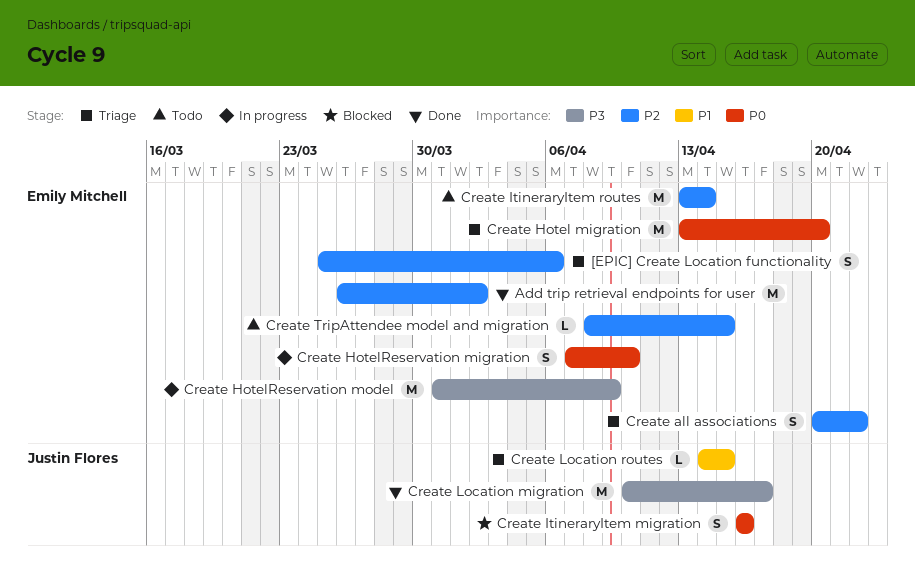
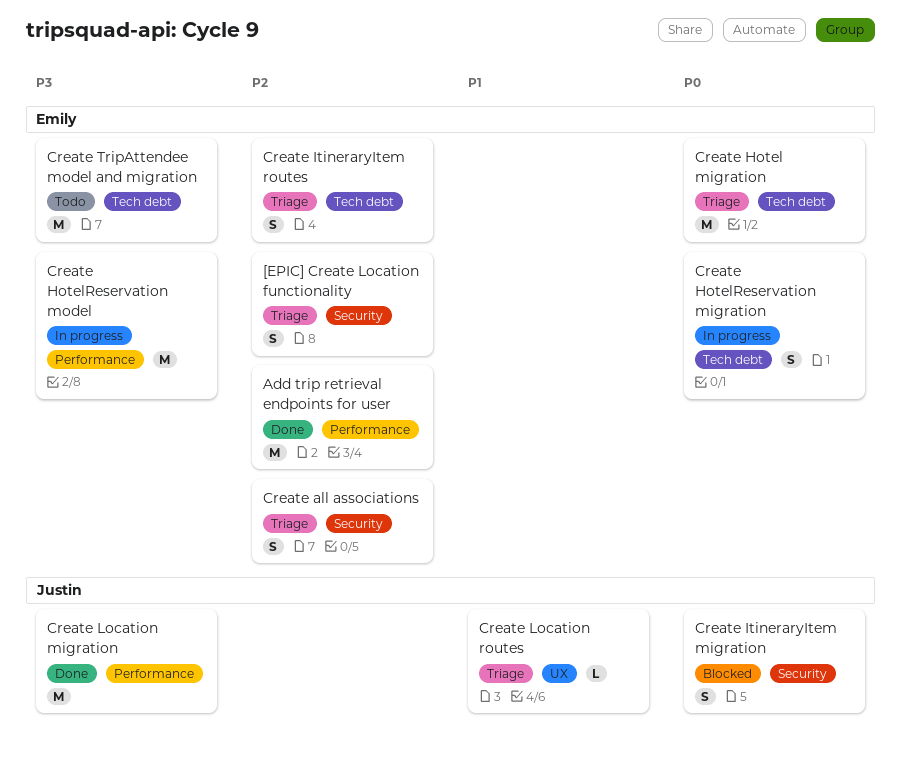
Create ItineraryItem routes, status: Todo -> Triage
Create ItineraryItem routes, estimate: M -> S
Create TripAttendee model and migration, priority: P2 -> P3
Create TripAttendee model and migration, estimate: L -> M

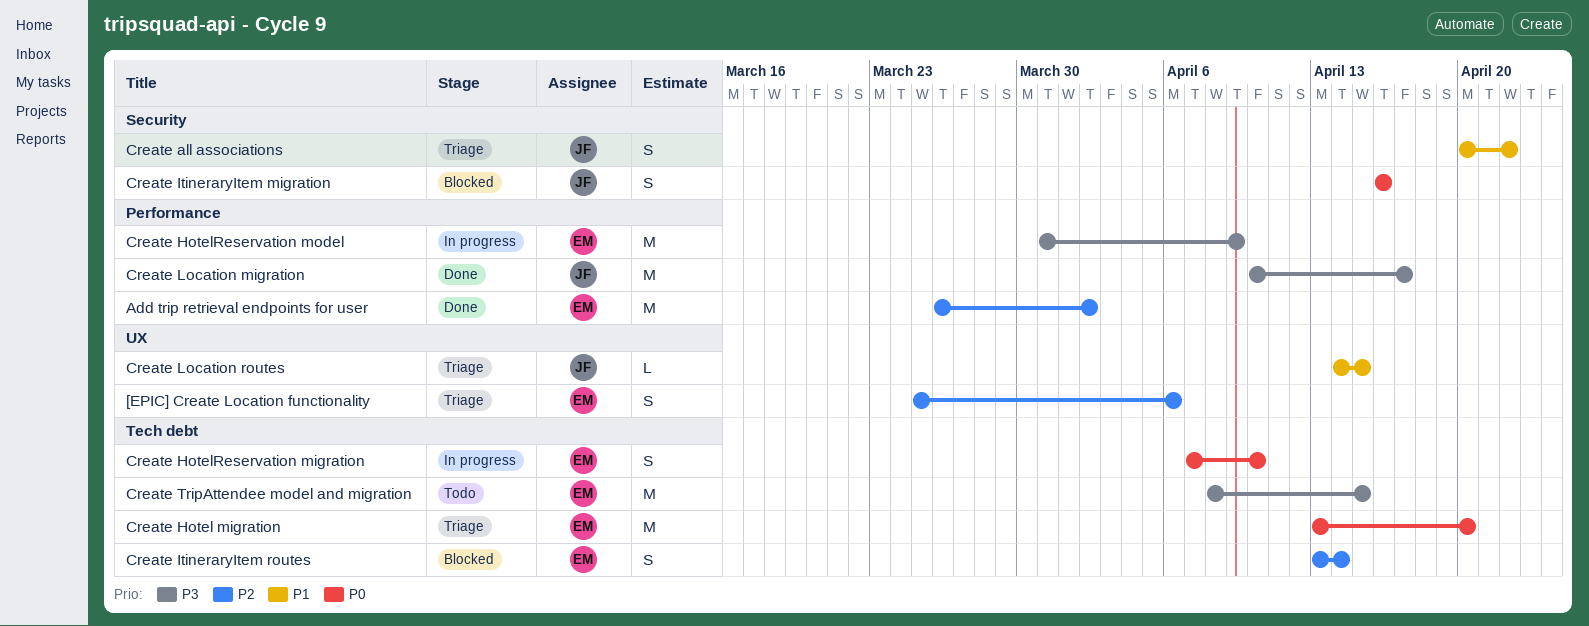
[EPIC] Create Location functionality, label: Security -> UX
Create all associations, owner: Emily -> Justin
Create all associations, priority: P2 -> P1
Create ItineraryItem routes, status: Triage -> Blocked

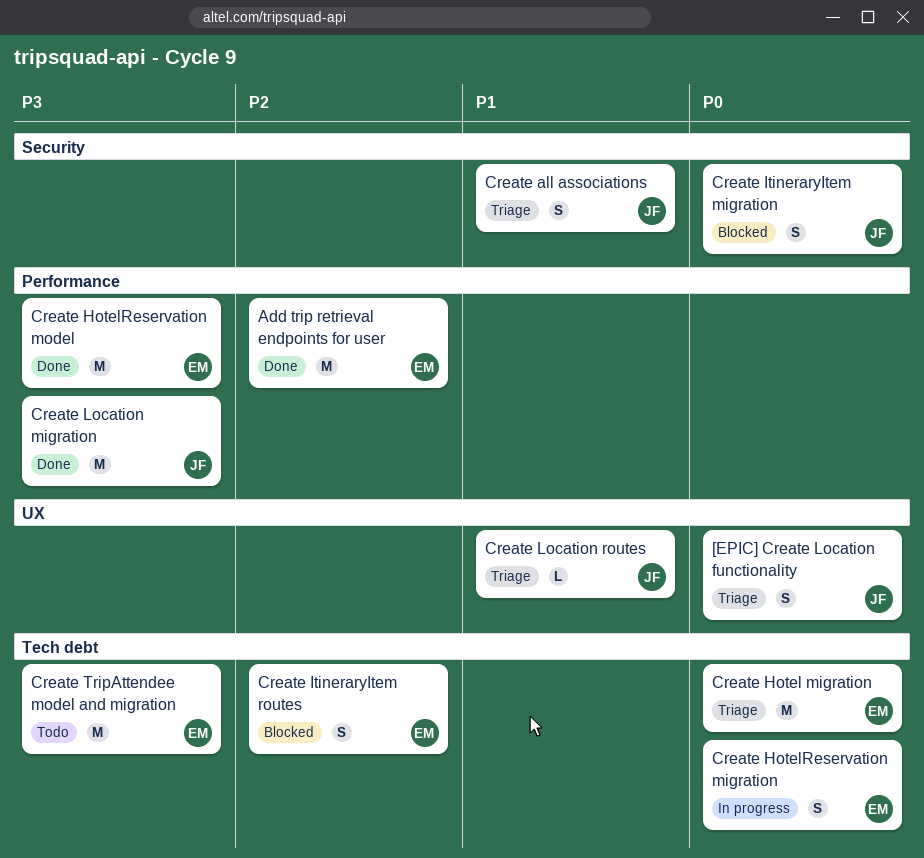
[EPIC] Create Location functionality, owner: EM -> JF
[EPIC] Create Location functionality, priority: P2 -> P0
Create HotelReservation model, status: In progress -> Done

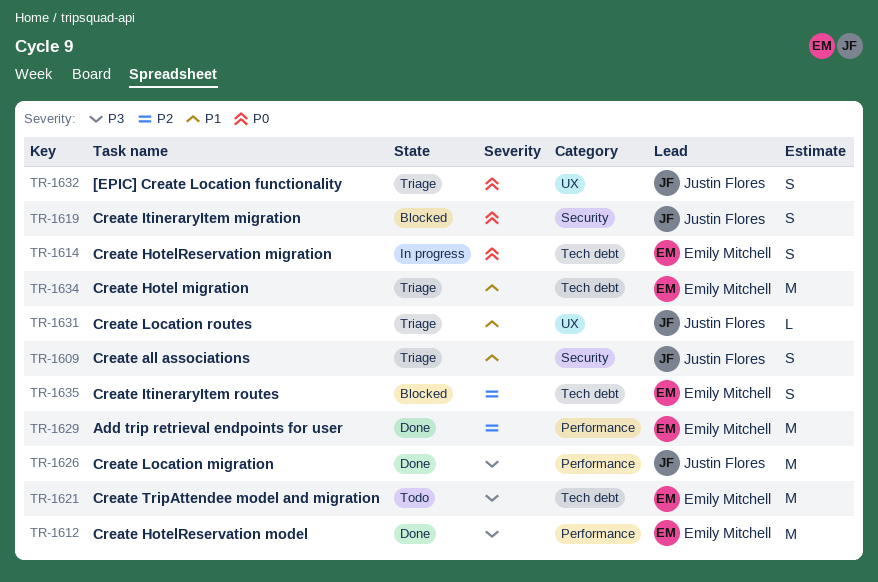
Create Hotel migration, priority: P0 -> P1

